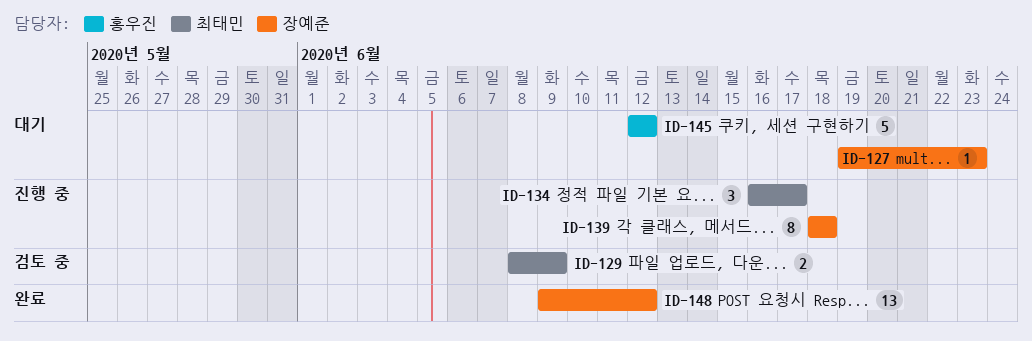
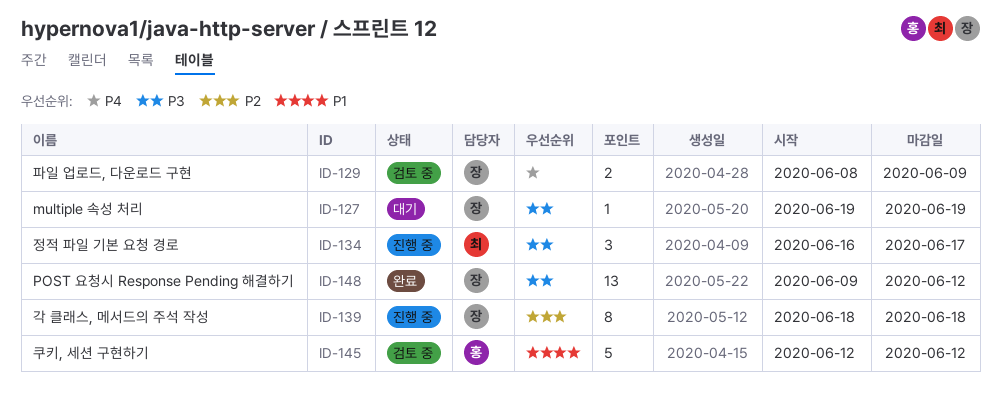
ID-127, due: Jun 23 -> Jun 19
ID-129, owner: 최태민 -> 장예준
ID-145, status: 대기 -> 검토 중

